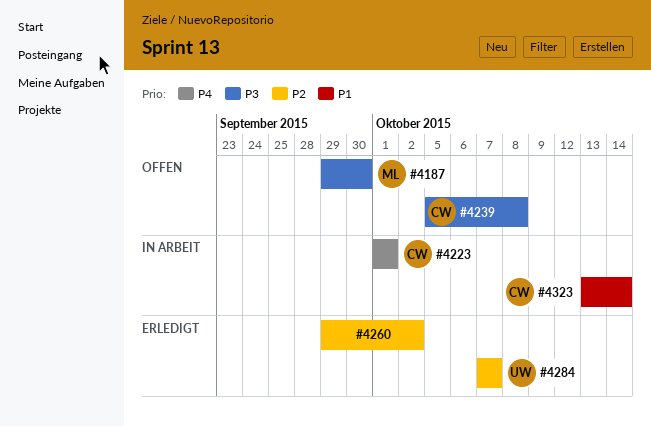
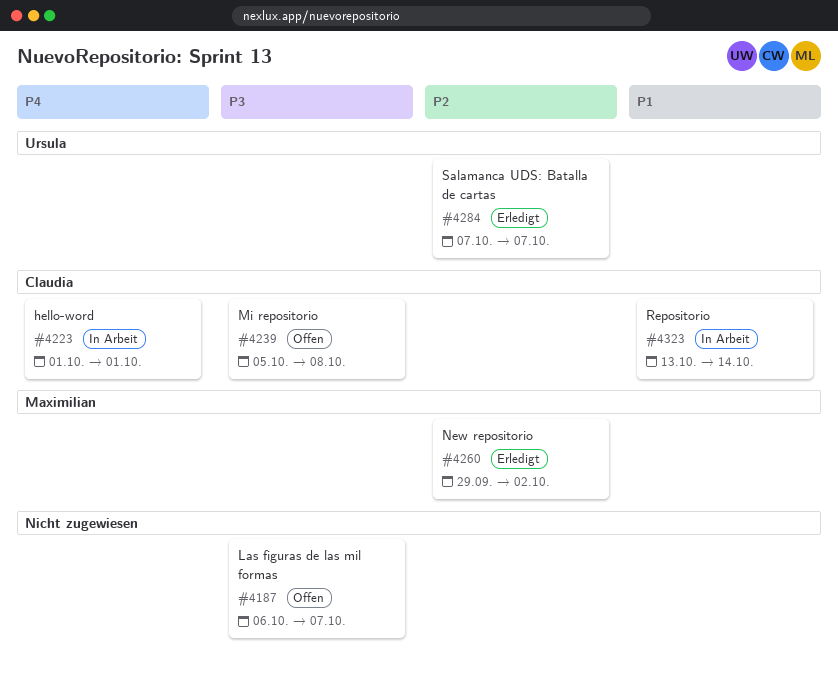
#4187, owner: Maximilian -> none
#4187, start: Sep 29 -> Oct 6
#4187, due: Sep 30 -> Oct 7
#4260, owner: none -> Maximilian

